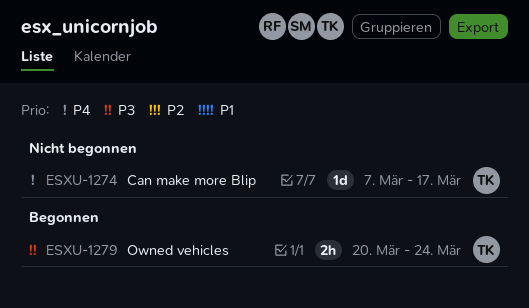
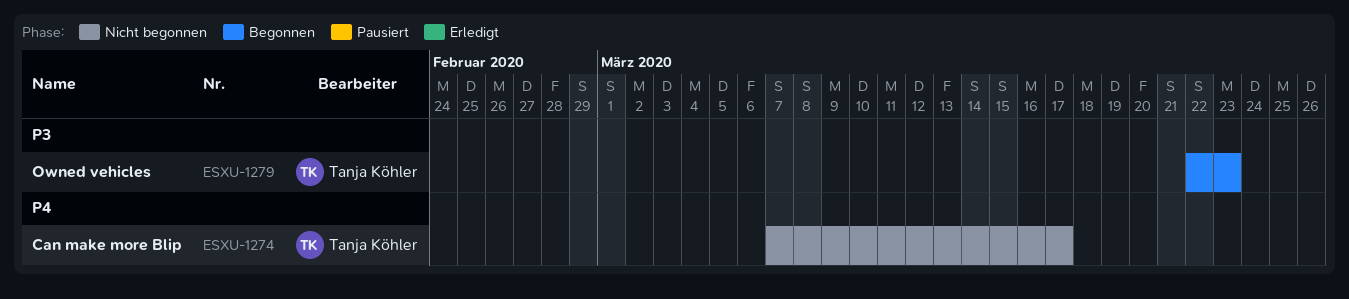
ESXU-1279, start: Mar 20 -> Mar 22
ESXU-1279, due: Mar 24 -> Mar 23

